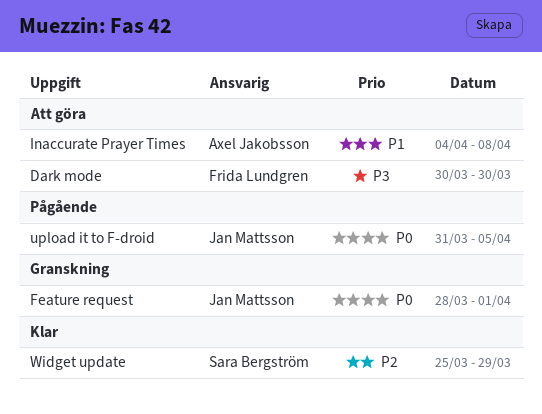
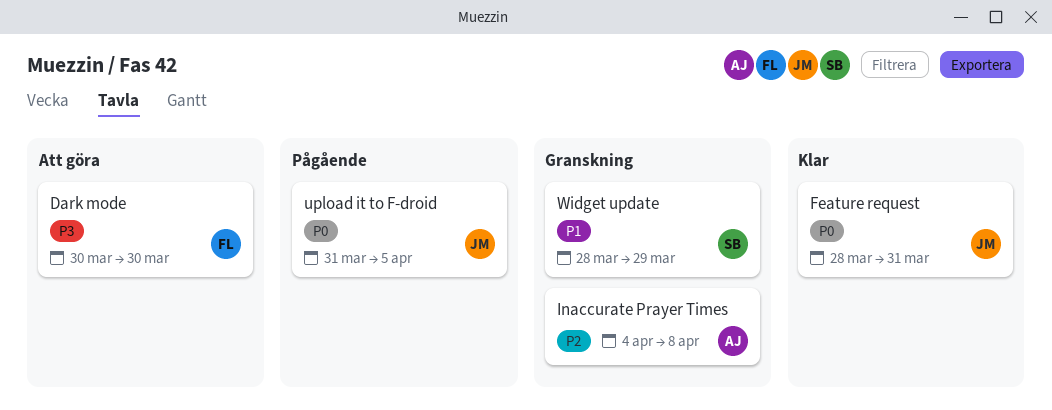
Feature request, status: Granskning -> Klar
Feature request, due: Apr 1 -> Mar 31
Inaccurate Prayer Times, status: Att göra -> Granskning
Inaccurate Prayer Times, priority: P1 -> P2
Widget update, status: Klar -> Granskning
Widget update, priority: P2 -> P1
Widget update, start: Mar 25 -> Mar 28

